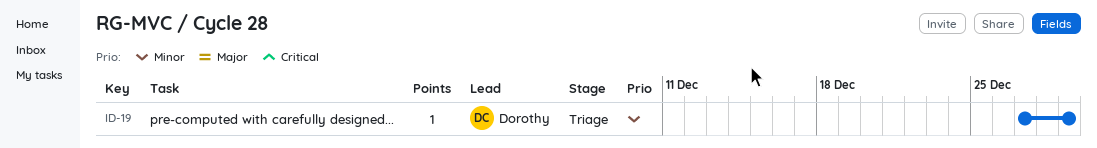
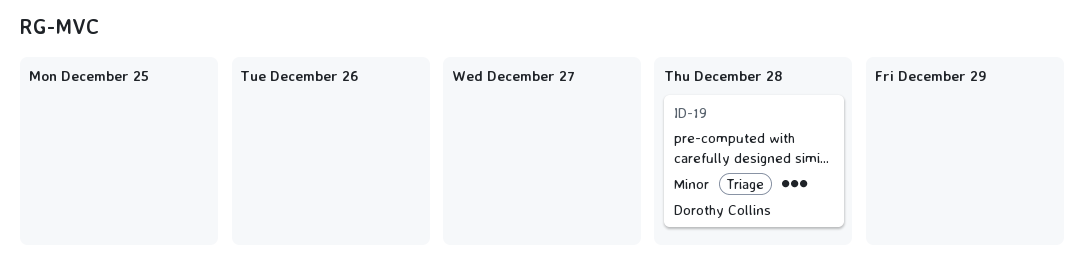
ID-19, estimate: 1 -> 3
ID-19, due: Dec 29 -> Dec 28

